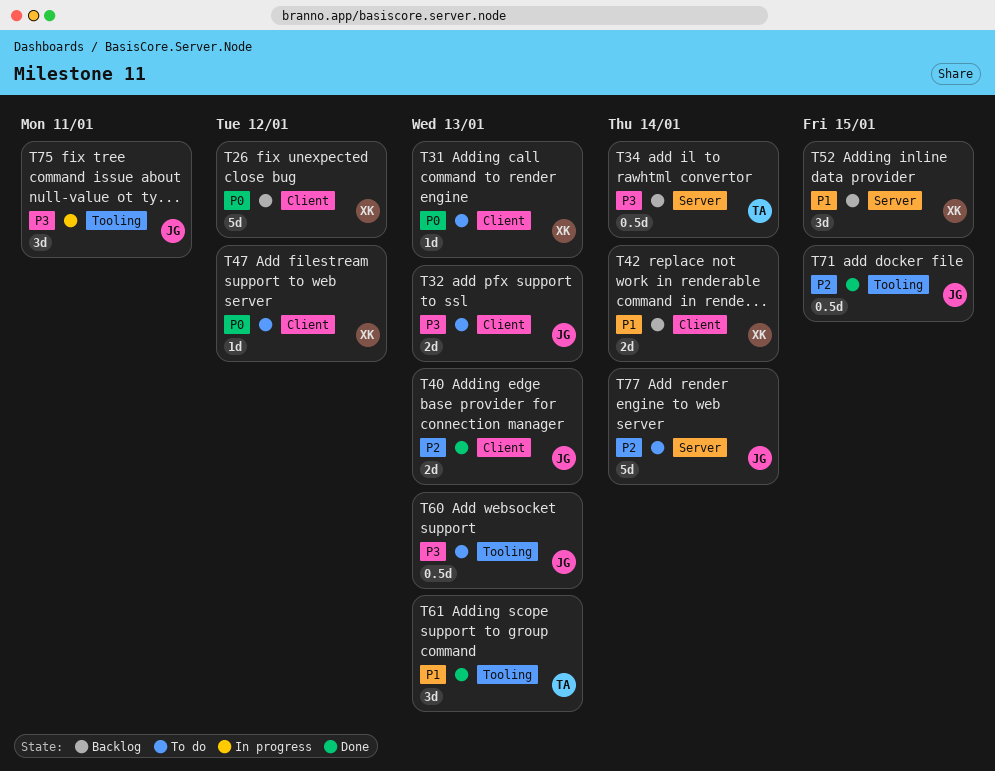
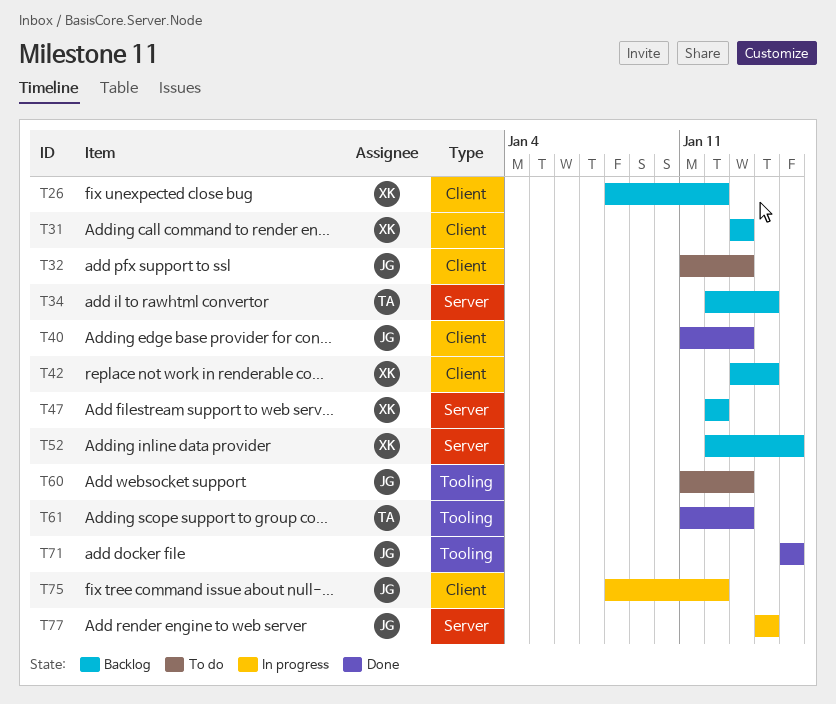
T31, status: To do -> Backlog
T47, status: To do -> Backlog
T47, label: Client -> Server
T75, label: Tooling -> Client
T75, due: Jan 11 -> Jan 12
T77, status: To do -> In progress

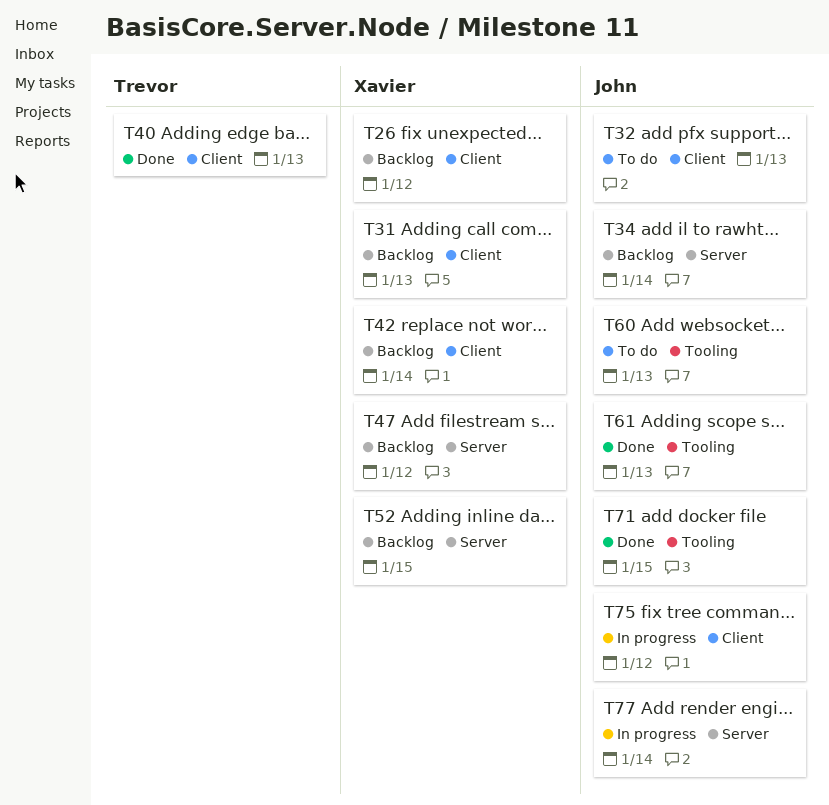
T34, owner: Trevor -> John
T40, owner: John -> Trevor
T61, owner: Trevor -> John

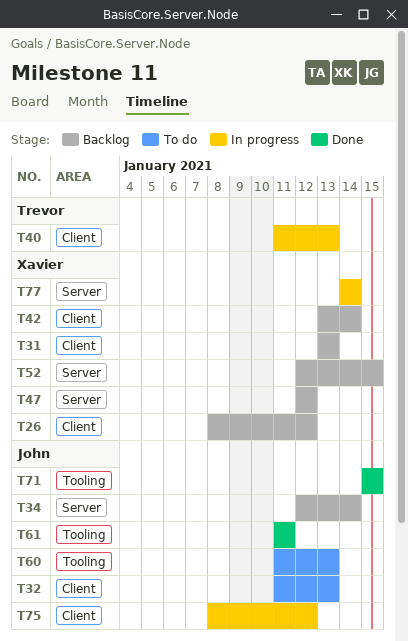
T40, status: Done -> In progress
T61, due: Jan 13 -> Jan 11
T77, owner: John -> Xavier

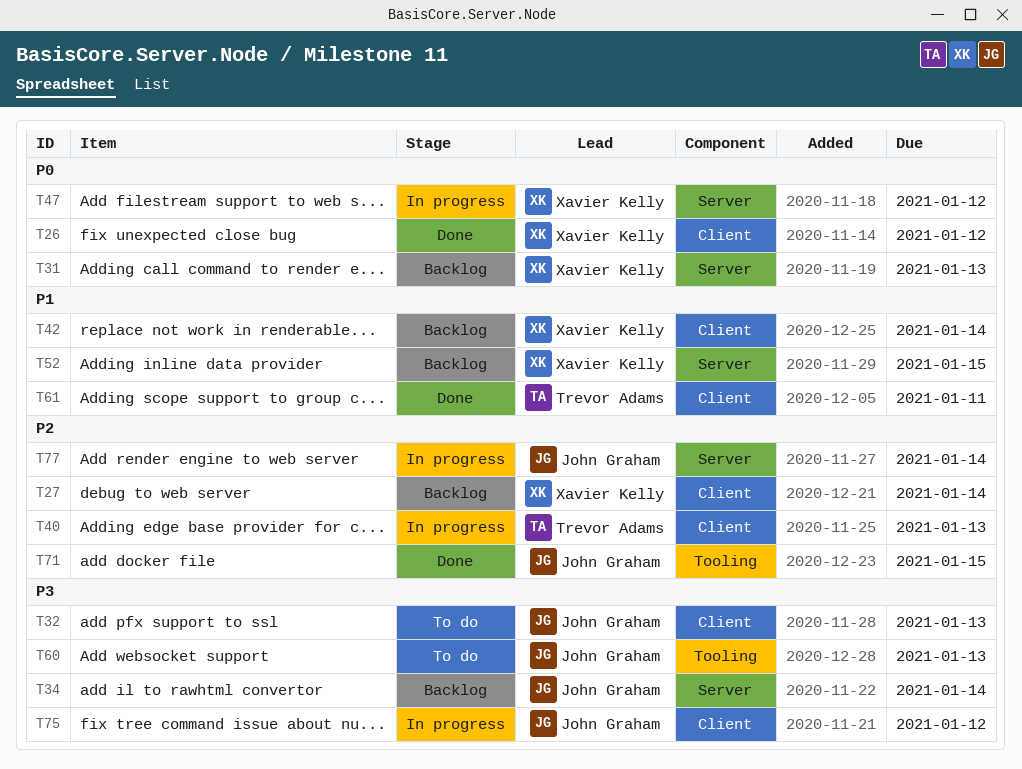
T26, status: Backlog -> Done
T27: none -> present
T31, label: Client -> Server
T47, status: Backlog -> In progress
T61, owner: John Graham -> Trevor Adams
T61, label: Tooling -> Client
T77, owner: Xavier Kelly -> John Graham

